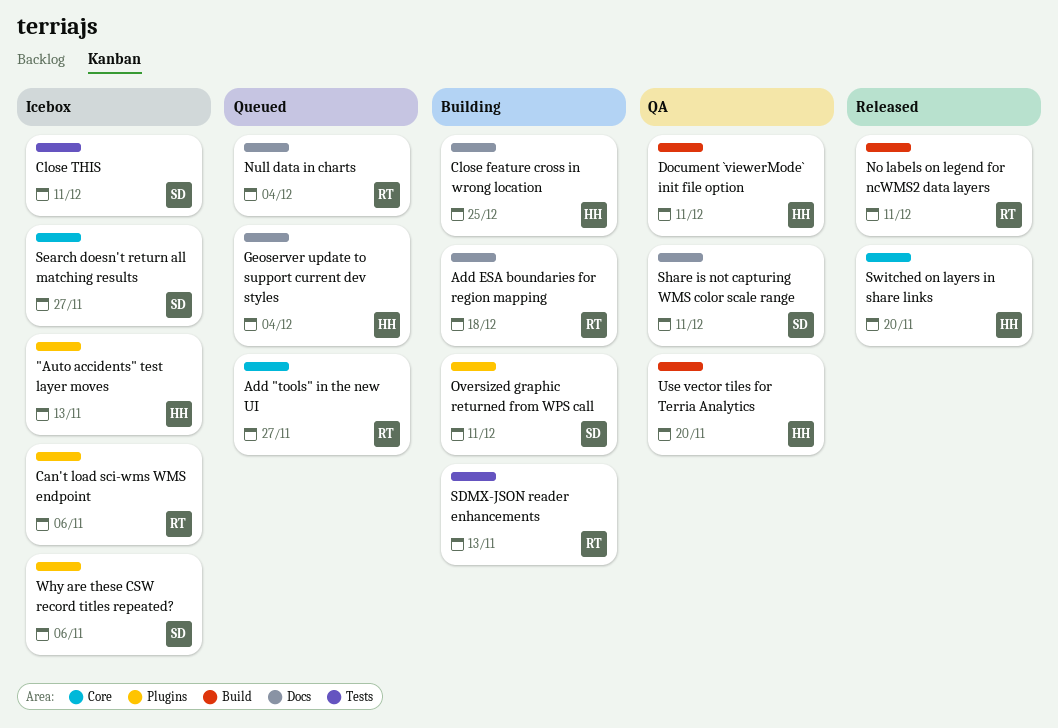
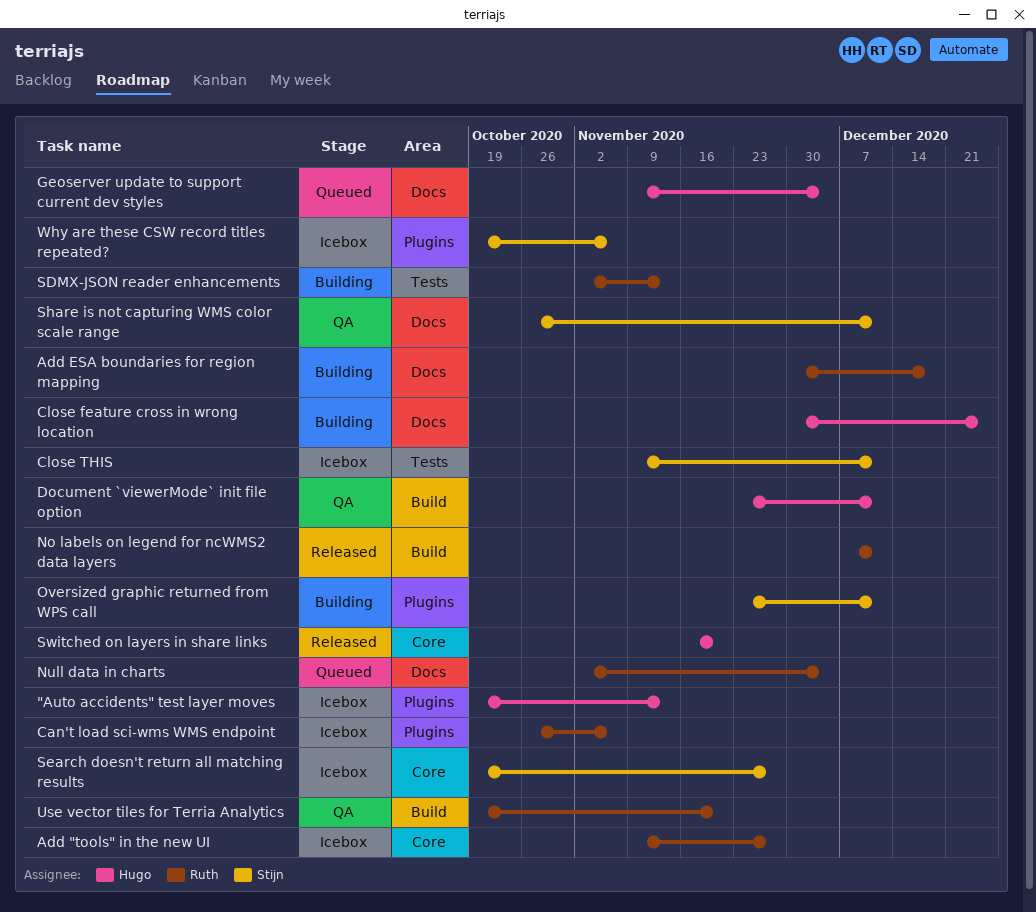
Add "tools" in the new UI, status: Queued -> Icebox
Use vector tiles for Terria Analytics, owner: Hugo -> Ruth

